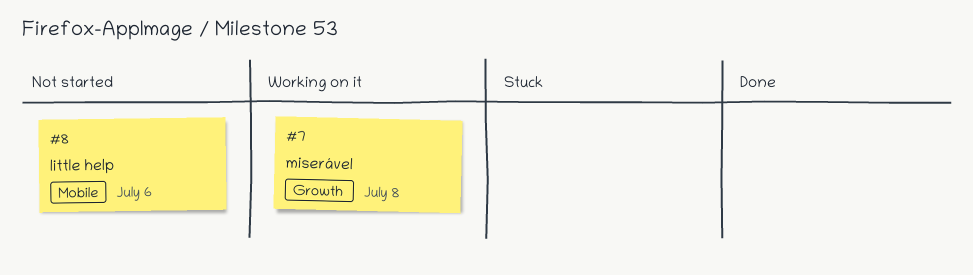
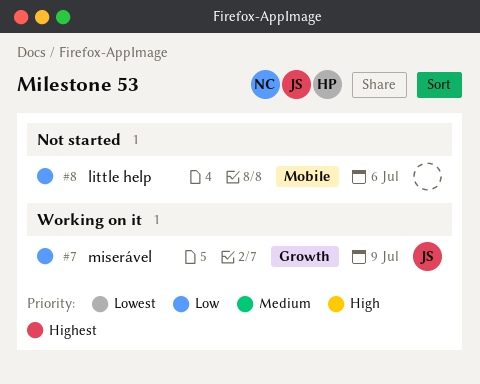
#7, due: Jul 8 -> Jul 9

